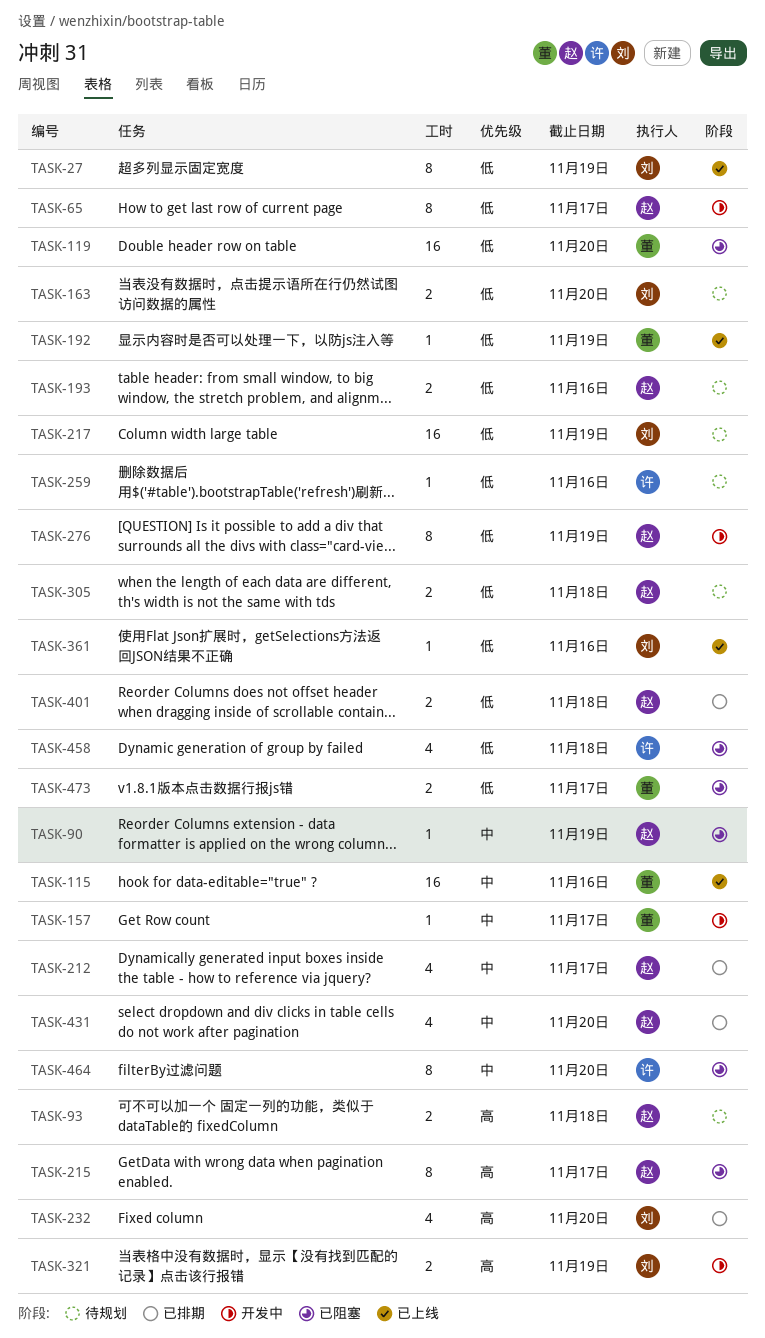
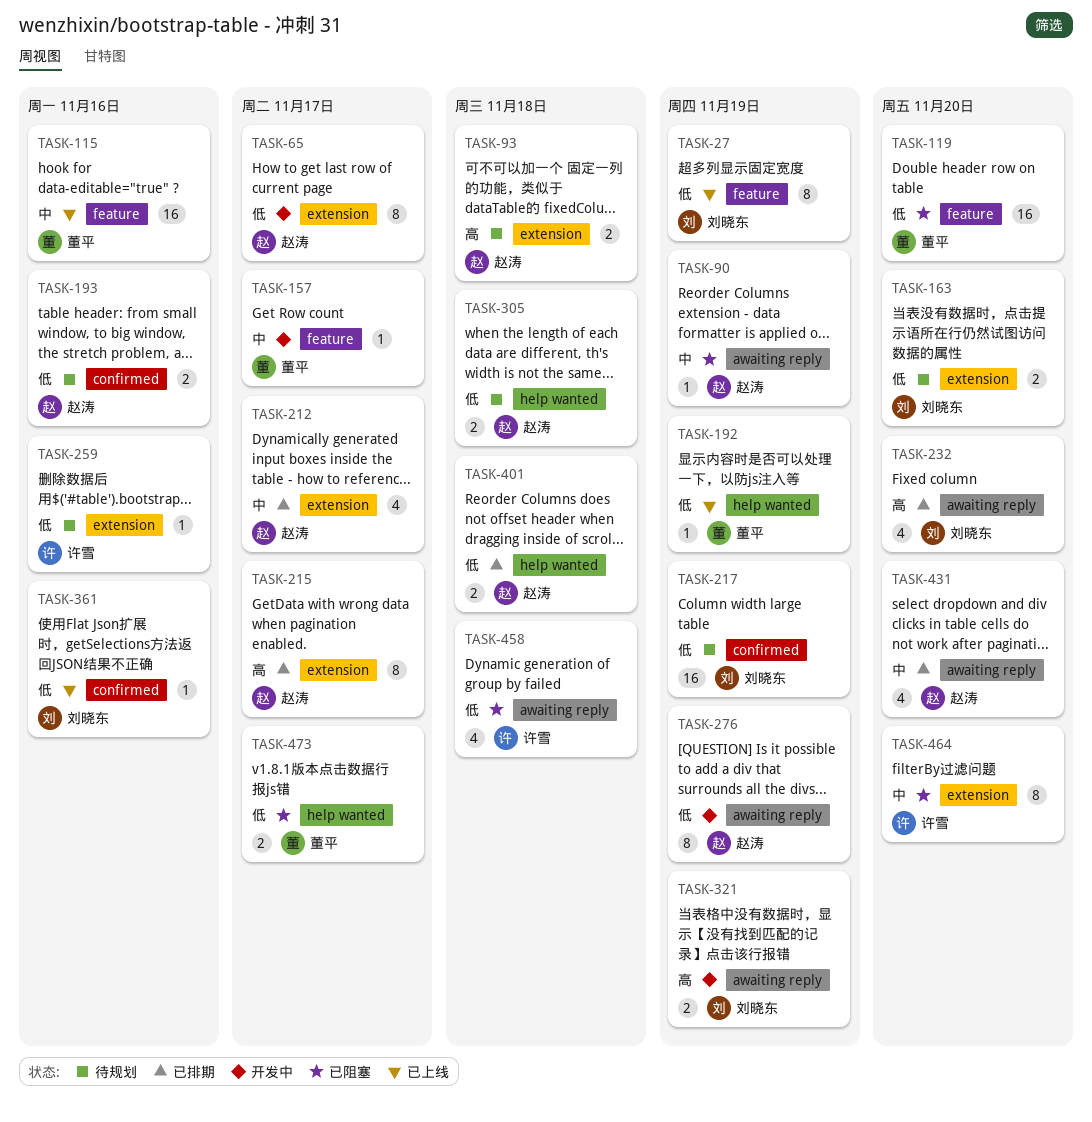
TASK-215, status: 已阻塞 -> 已排期

